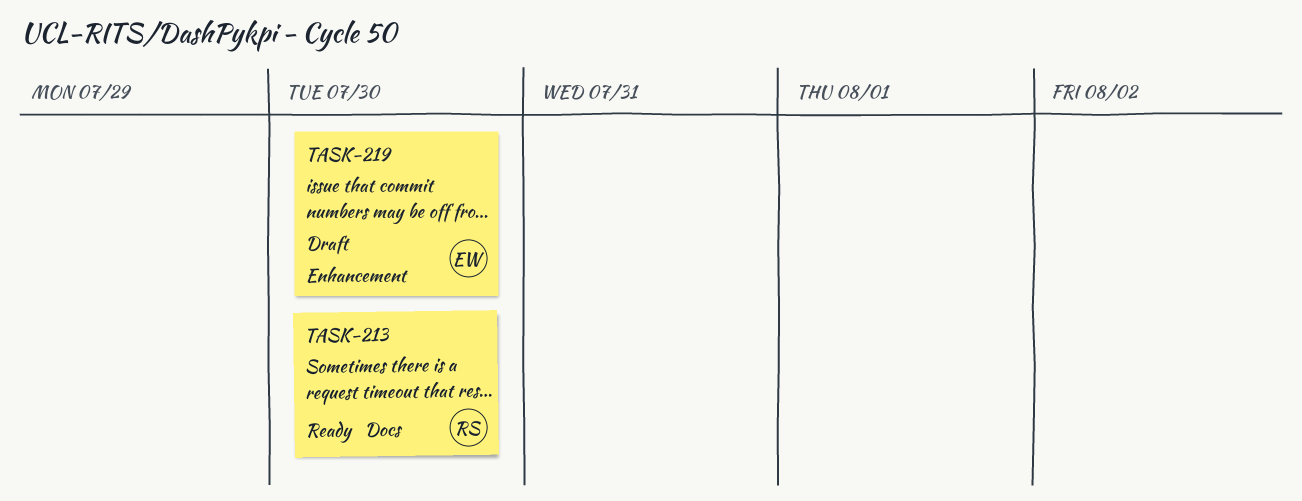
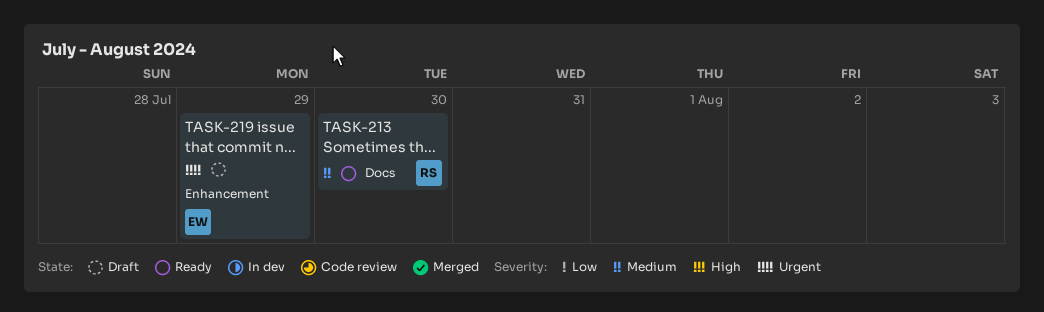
TASK-219, due: Jul 30 -> Jul 29

